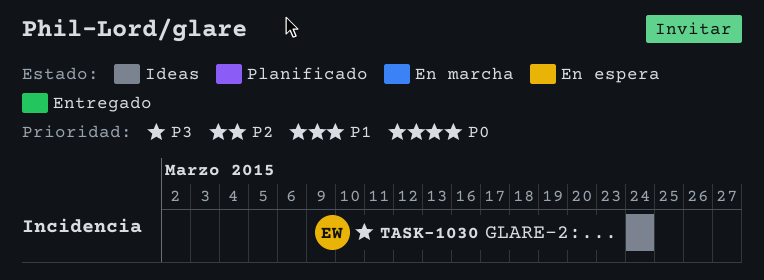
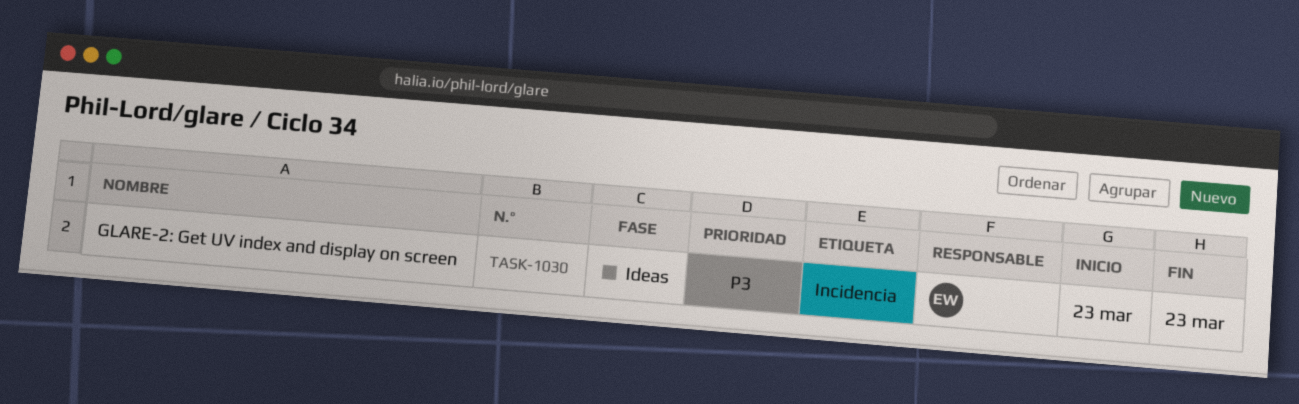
TASK-1030, start: Mar 24 -> Mar 23
TASK-1030, due: Mar 24 -> Mar 23

